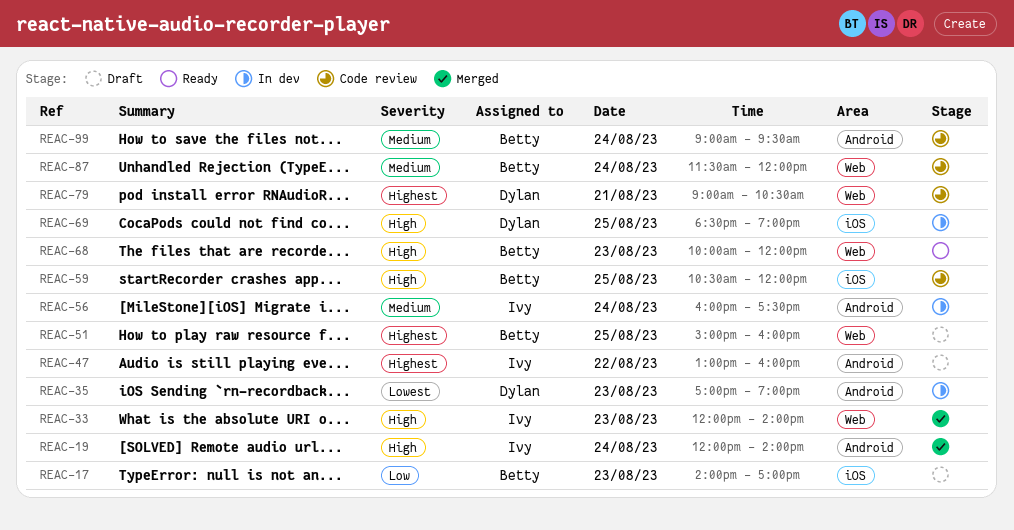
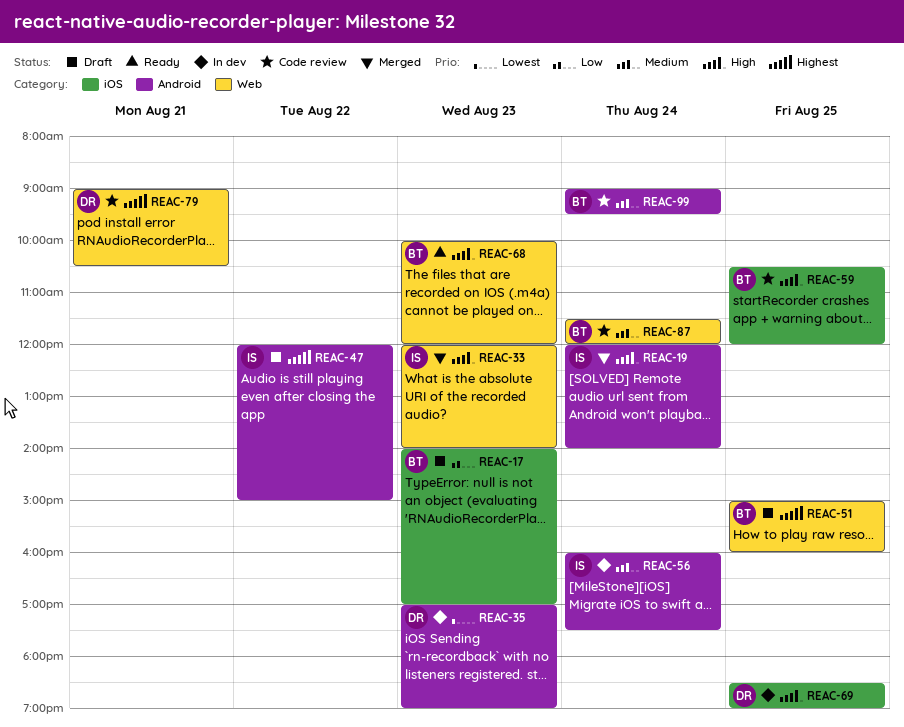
REAC-47, begins: 13:00 -> 12:00
REAC-47, ends: 16:00 -> 15:00

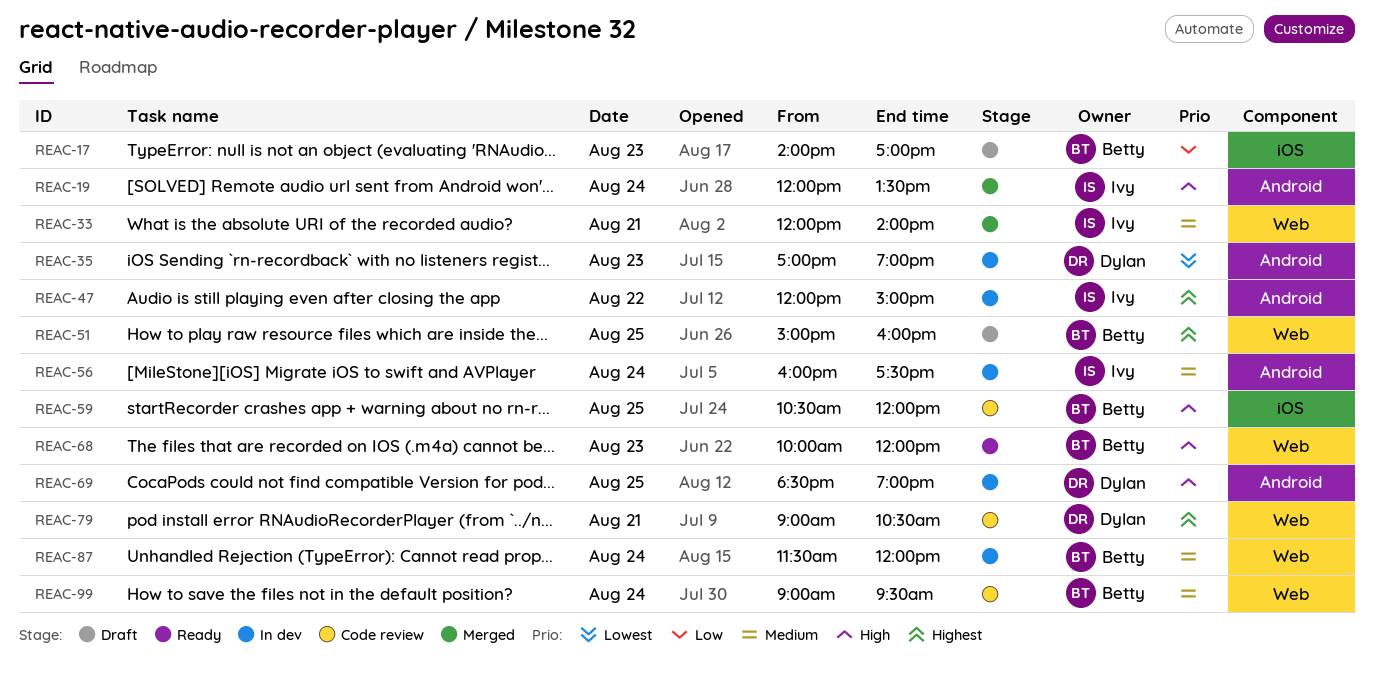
REAC-19, ends: 14:00 -> 13:30
REAC-33, priority: High -> Medium
REAC-33, day: Aug 23 -> Aug 21
REAC-47, status: Draft -> In dev
REAC-69, label: iOS -> Android
REAC-87, status: Code review -> In dev
REAC-99, label: Android -> Web

